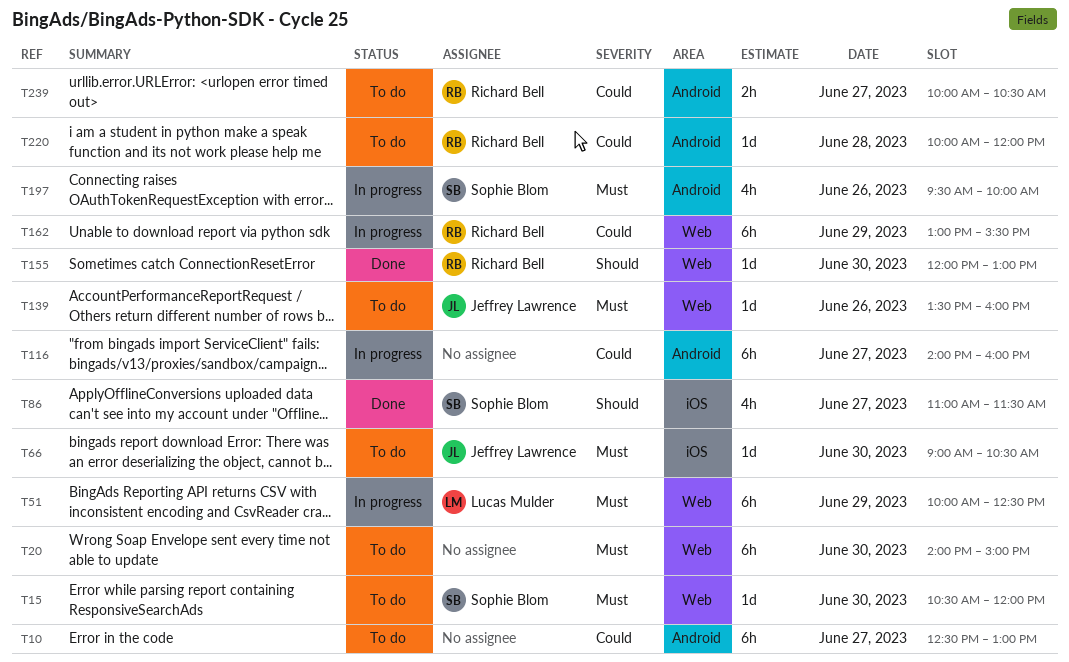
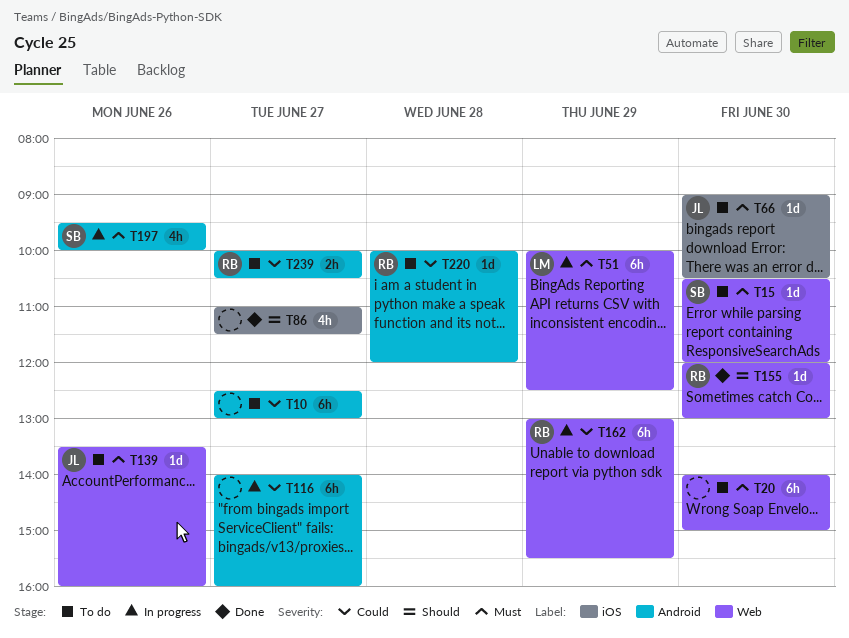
T86, owner: Sophie Blom -> none

